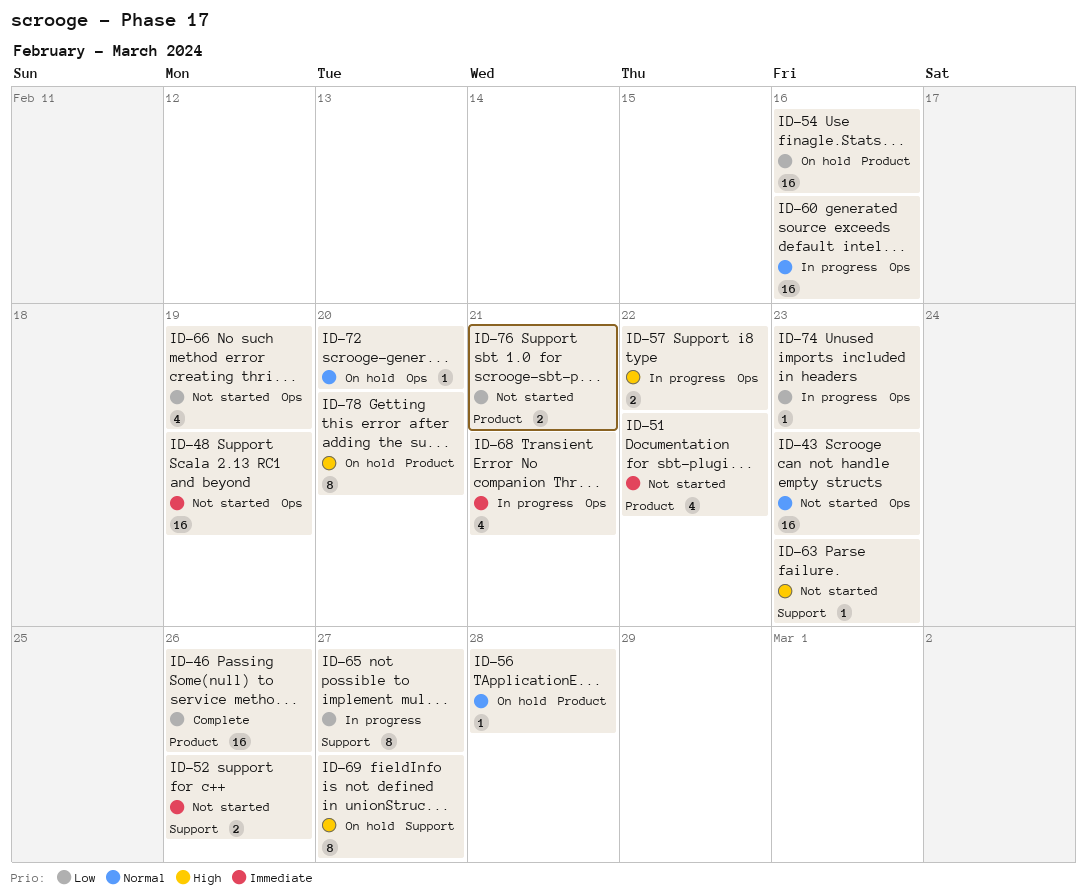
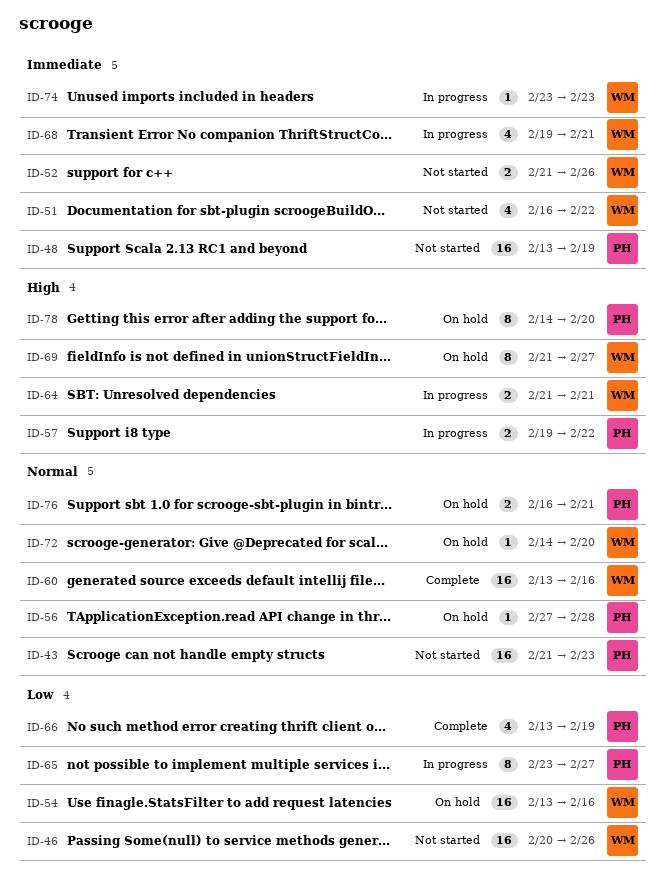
ID-46, status: Complete -> Not started
ID-60, status: In progress -> Complete
ID-63: present -> none
ID-64: none -> present
ID-66, status: Not started -> Complete
ID-74, priority: Low -> Immediate
ID-76, status: Not started -> On hold
ID-76, priority: Low -> Normal

